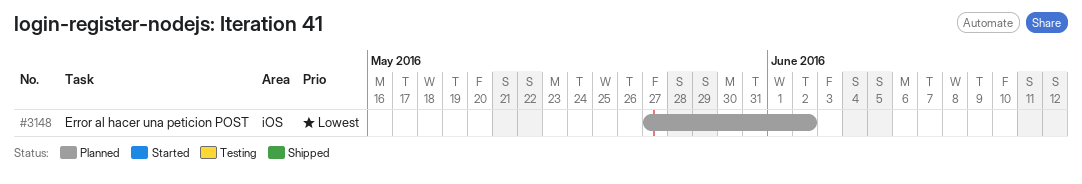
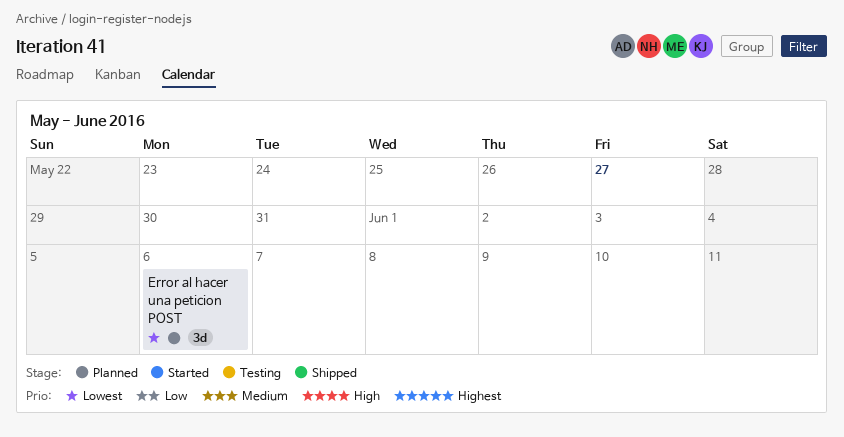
Error al hacer una peticion POST, due: Jun 2 -> Jun 6

